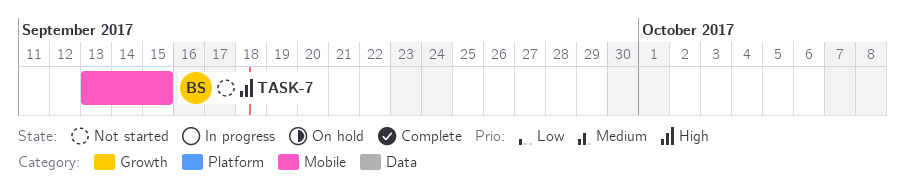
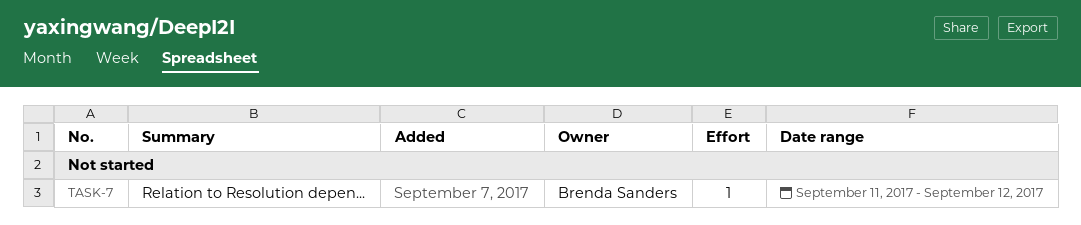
TASK-7, start: Sep 13 -> Sep 11
TASK-7, due: Sep 15 -> Sep 12

